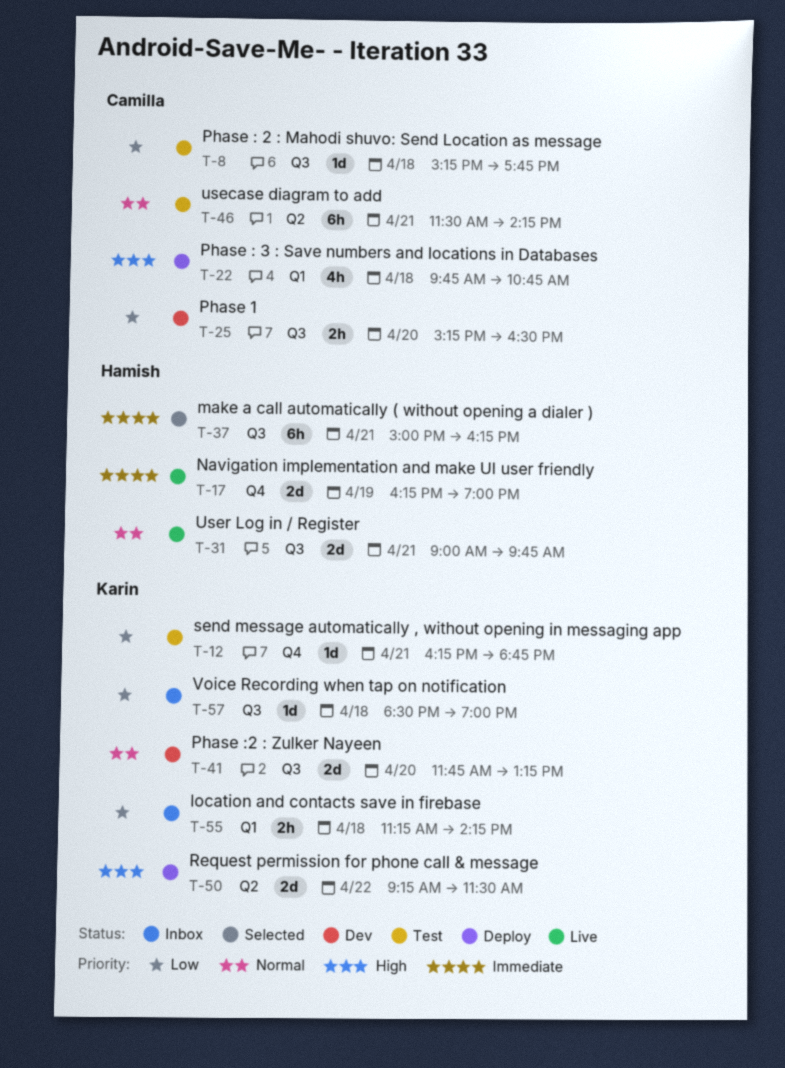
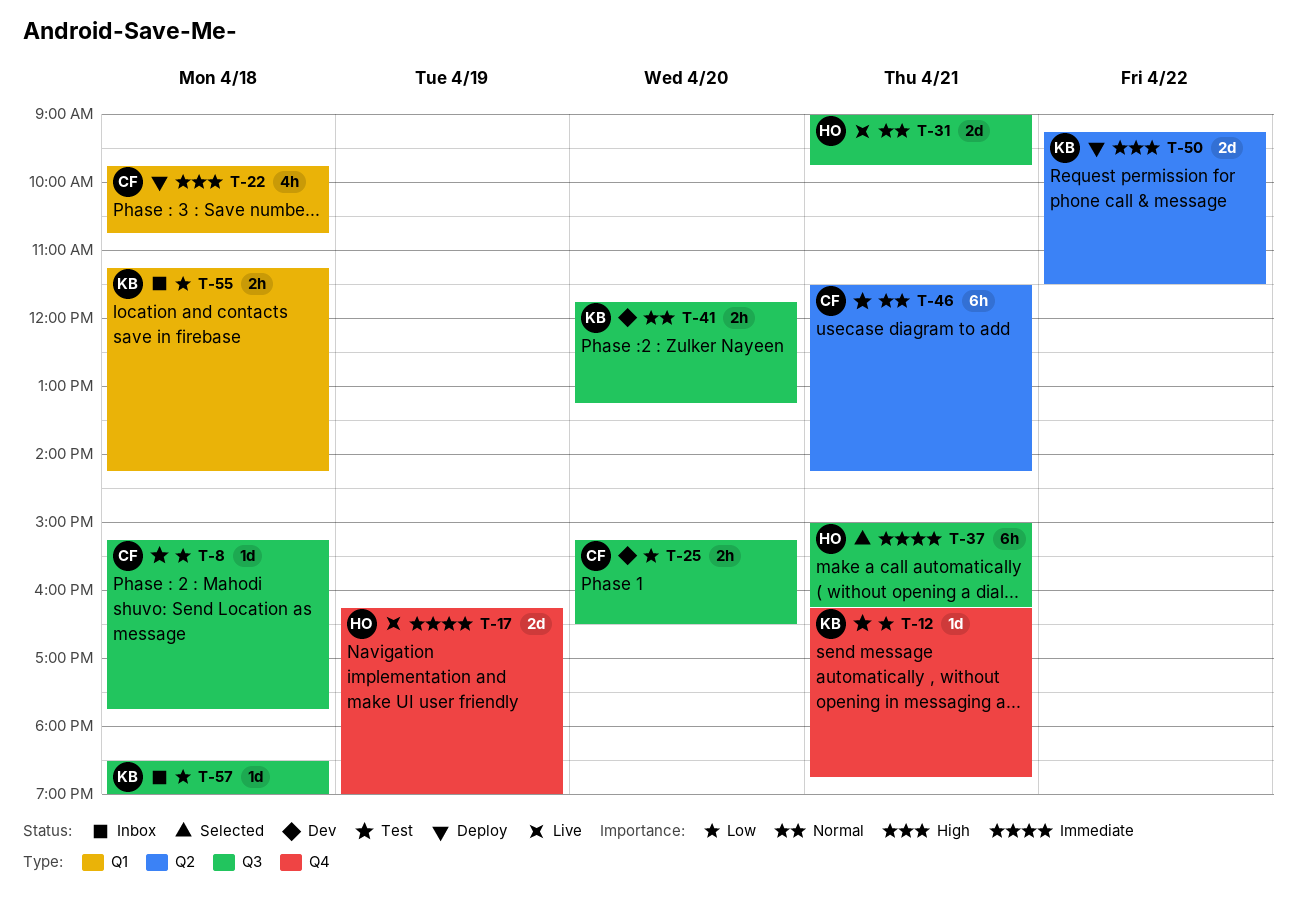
T-41, estimate: 2d -> 2h

